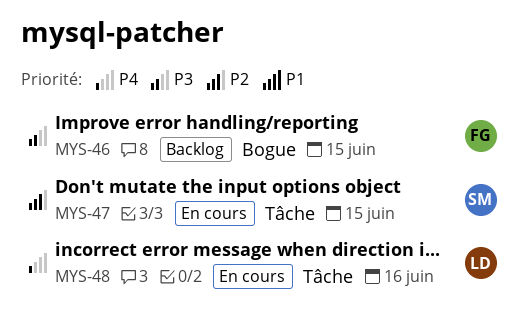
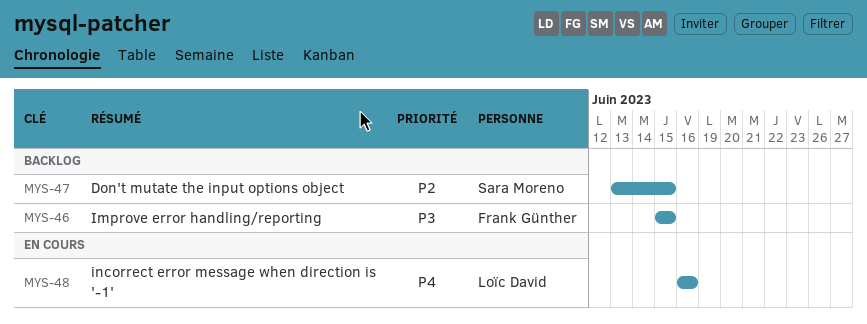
MYS-47, status: En cours -> Backlog

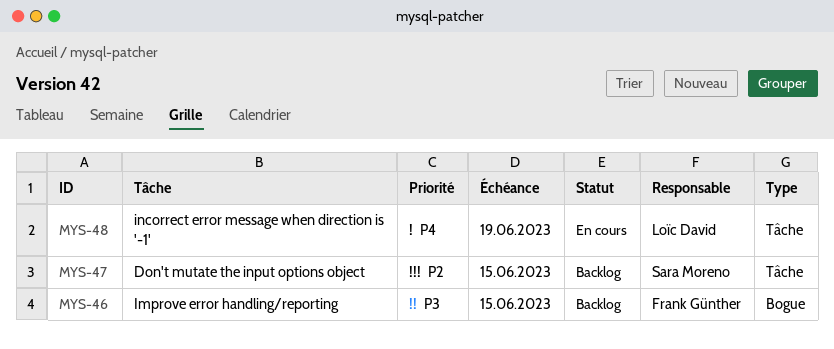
MYS-48, due: Jun 16 -> Jun 19

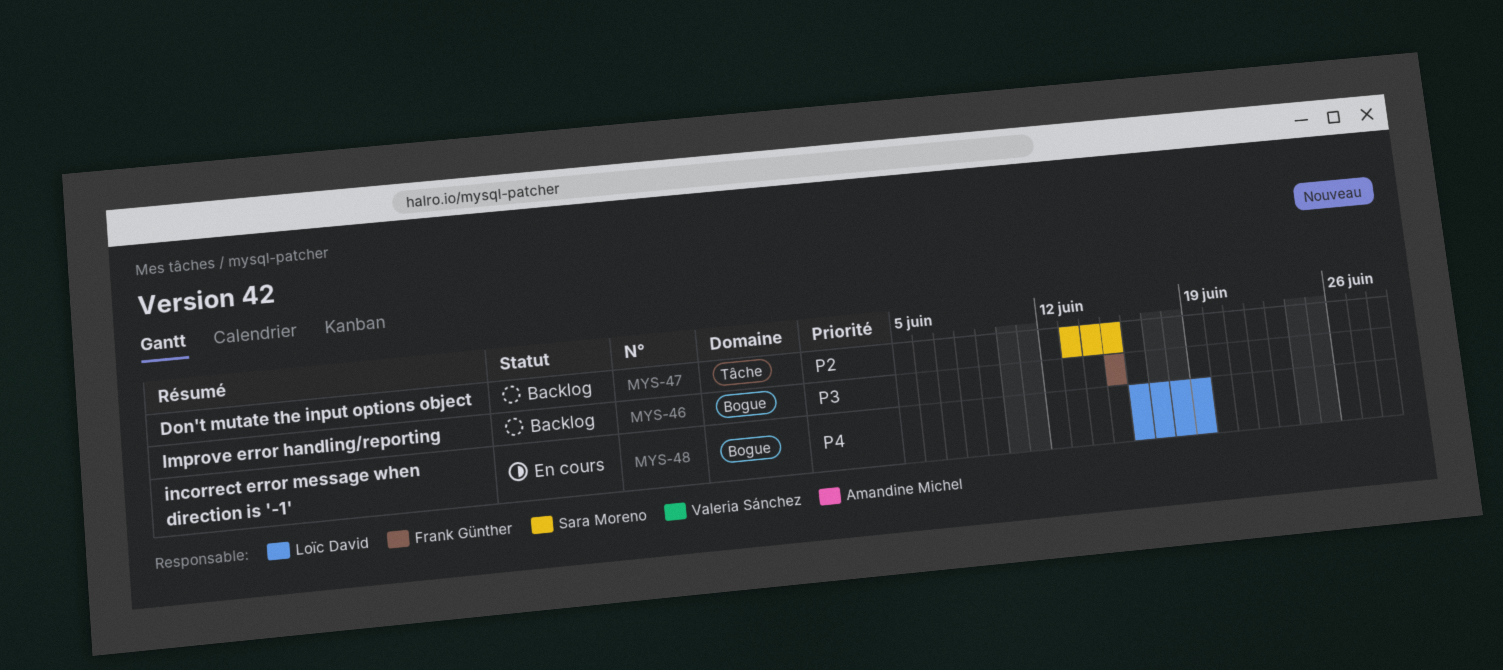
MYS-48, label: Tâche -> Bogue

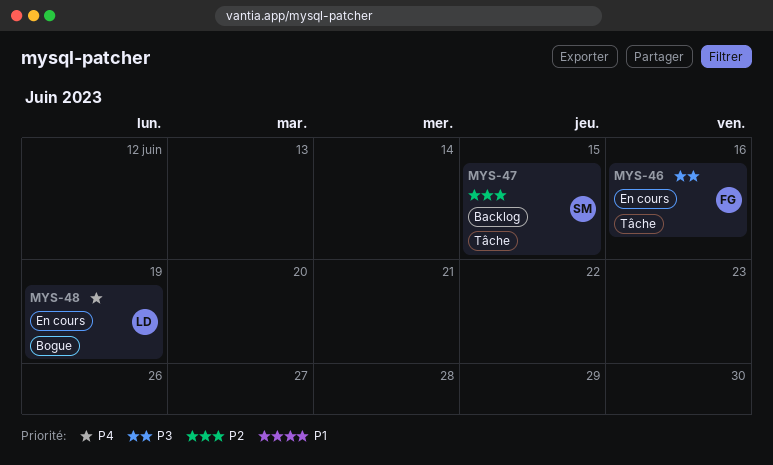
MYS-46, status: Backlog -> En cours
MYS-46, label: Bogue -> Tâche
MYS-46, due: Jun 15 -> Jun 16

